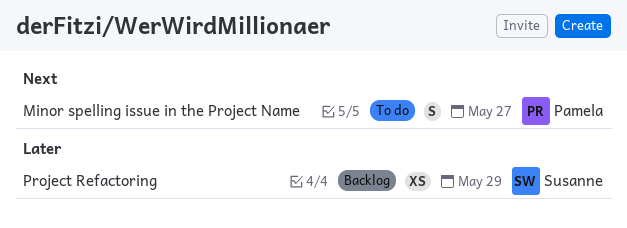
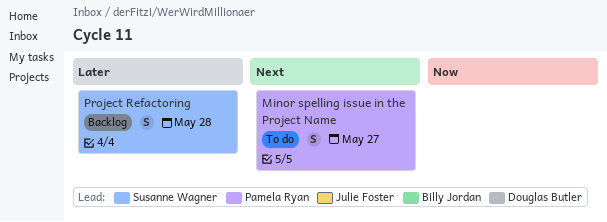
Project Refactoring, estimate: XS -> S
Project Refactoring, due: May 29 -> May 28

